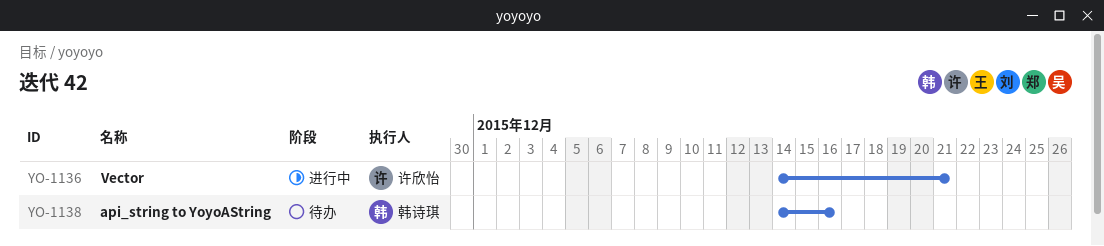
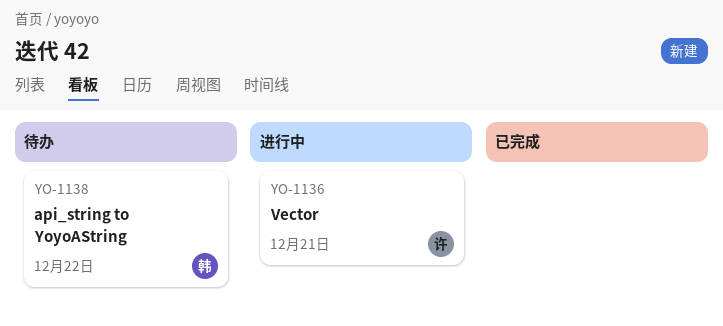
YO-1138, due: Dec 16 -> Dec 22

